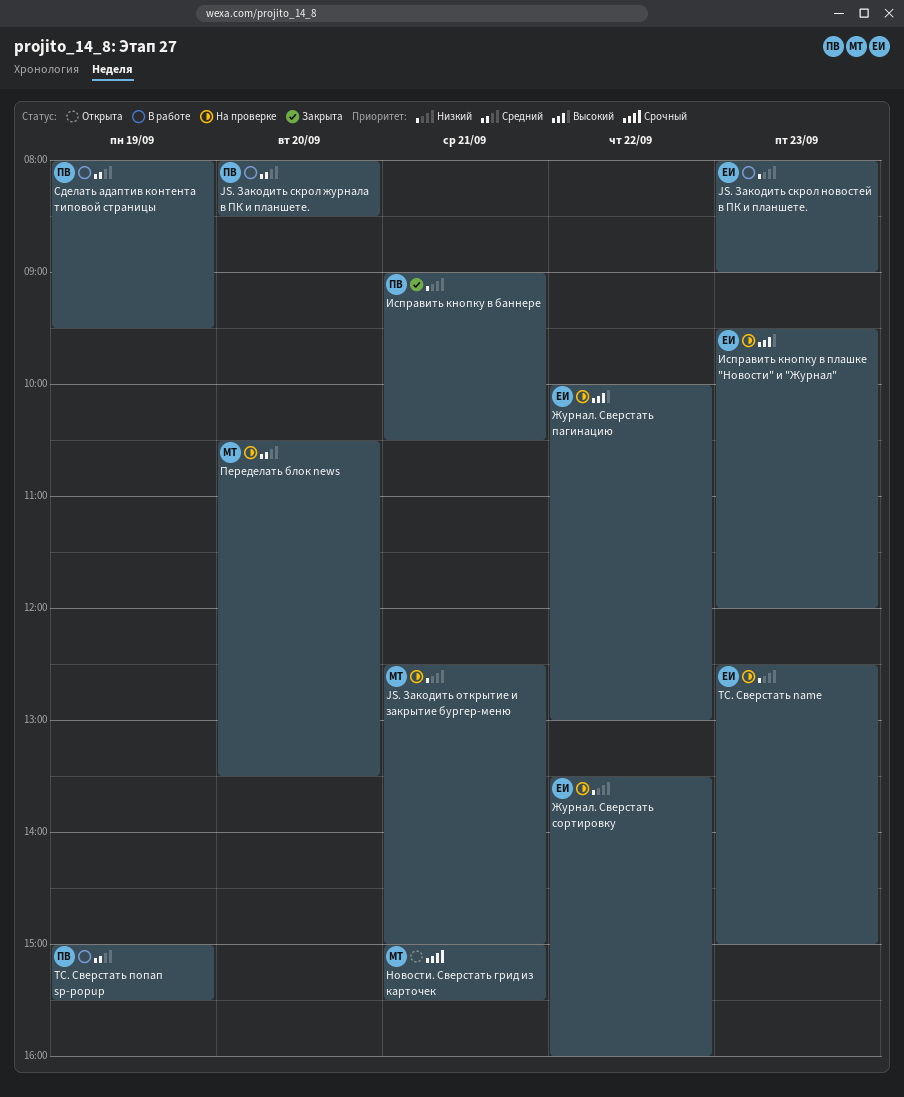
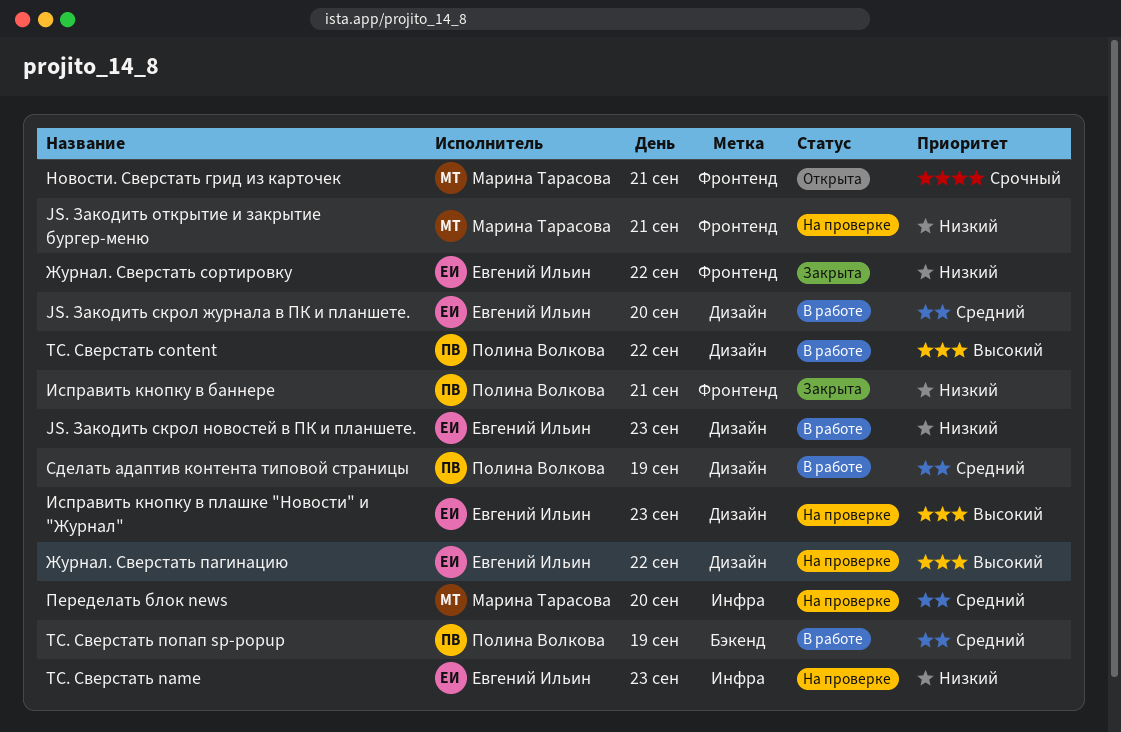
JS. Закодить скрол журнала в ПК и планшете., owner: Полина Волкова -> Евгений Ильин
Журнал. Сверстать сортировку, status: На проверке -> Закрыта
ТС. Сверстать content: none -> present

